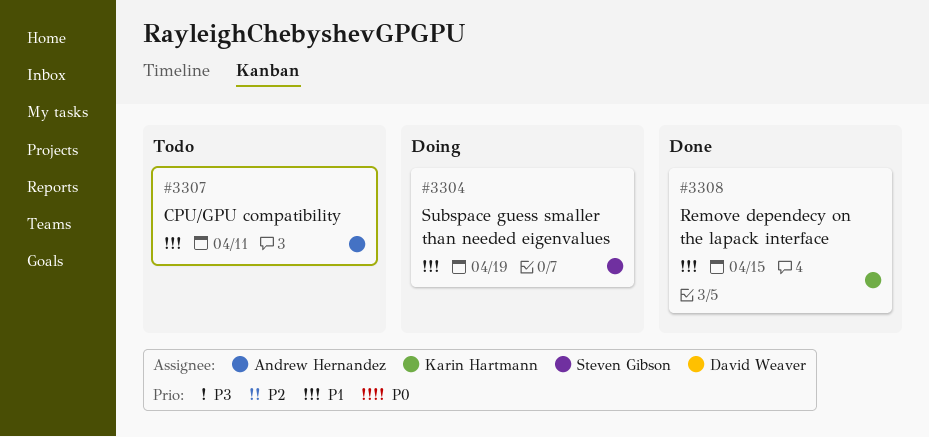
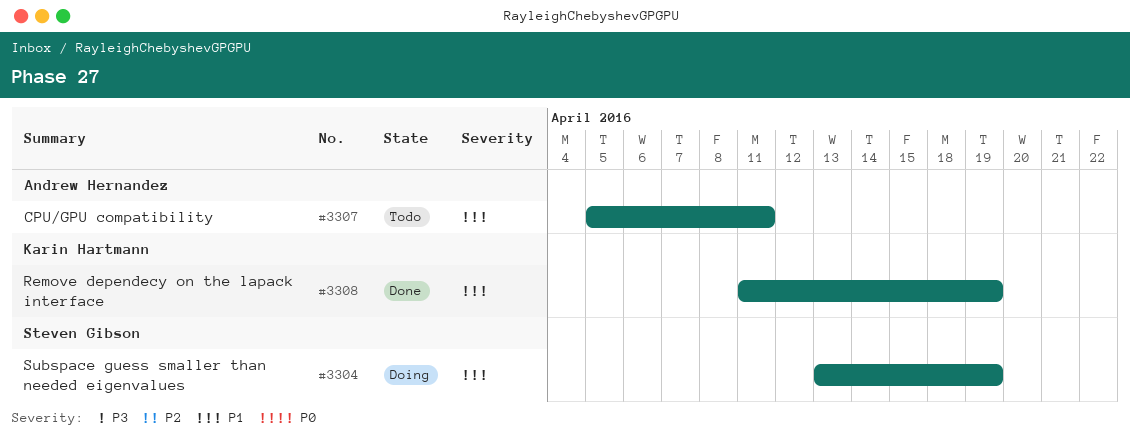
#3308, due: Apr 15 -> Apr 19

